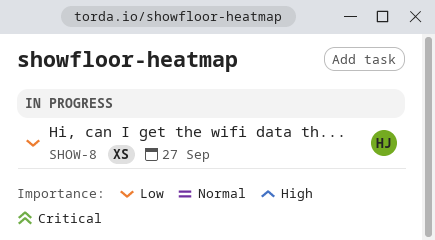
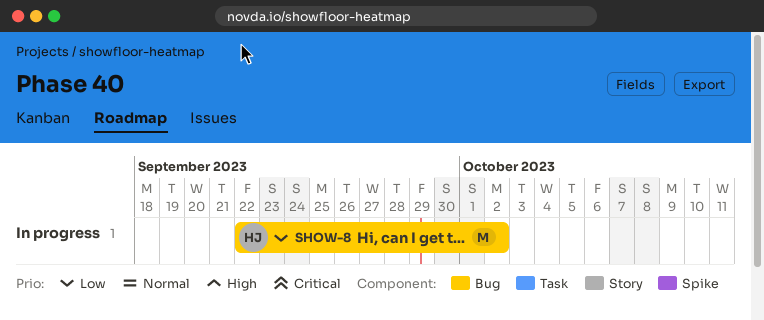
SHOW-8, estimate: XS -> M
SHOW-8, due: Sep 27 -> Oct 2

